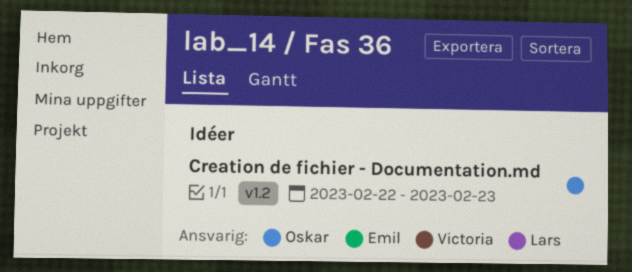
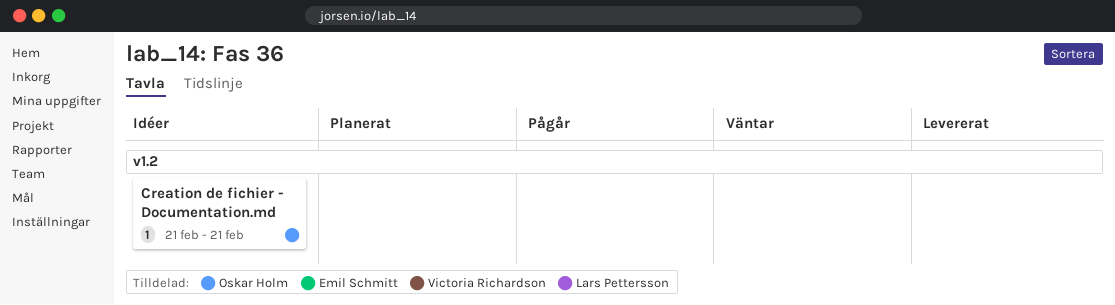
Creation de fichier - Documentation.md, start: Feb 22 -> Feb 21
Creation de fichier - Documentation.md, due: Feb 23 -> Feb 21

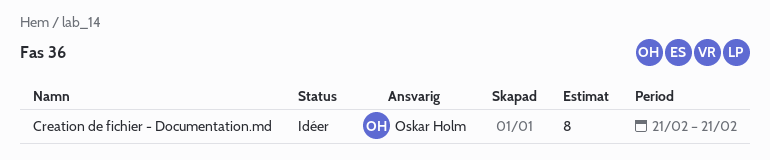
Creation de fichier - Documentation.md, estimate: 1 -> 8

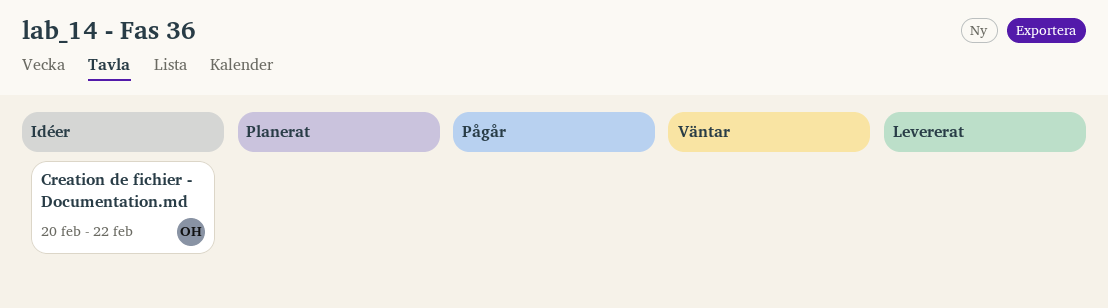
Creation de fichier - Documentation.md, start: Feb 21 -> Feb 20
Creation de fichier - Documentation.md, due: Feb 21 -> Feb 22

